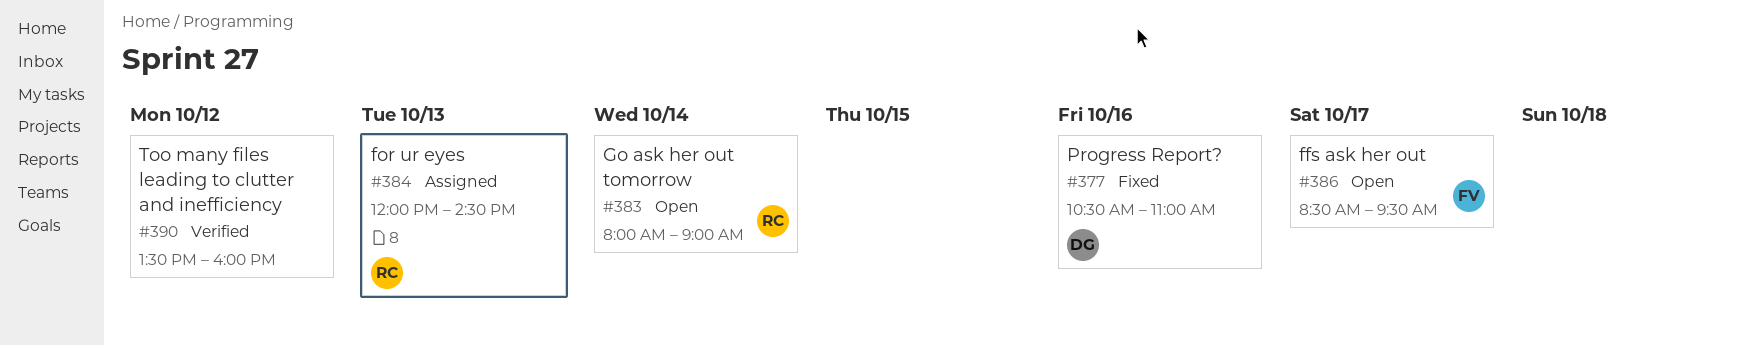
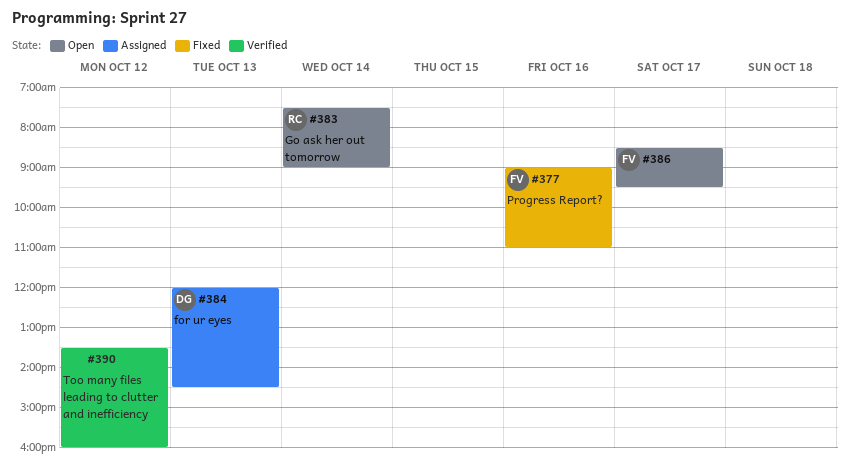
#377, owner: DG -> FV
#377, begins: 10:30 -> 09:00
#383, begins: 08:00 -> 07:30
#384, owner: RC -> DG

